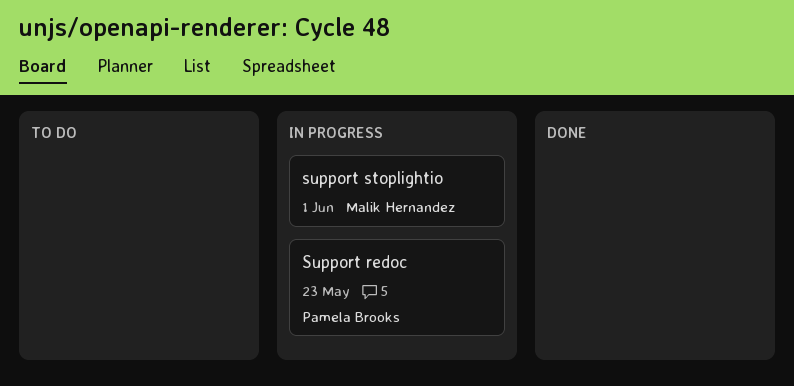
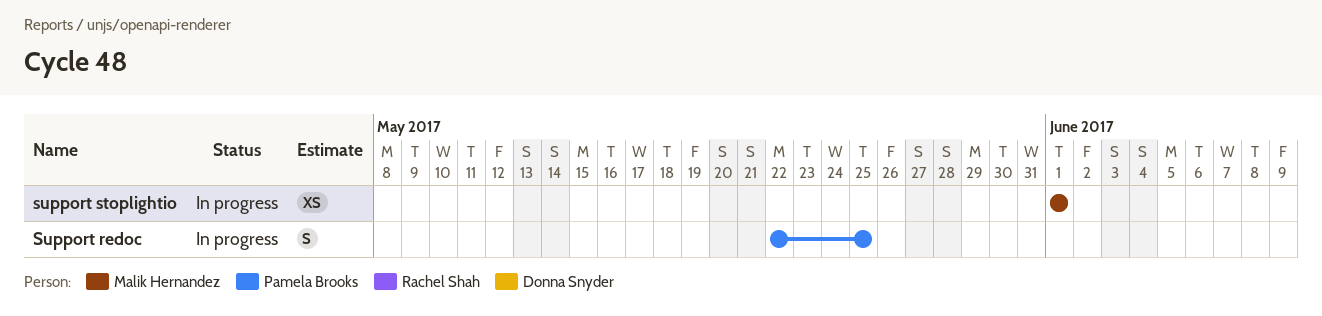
Support redoc, due: May 23 -> May 25

